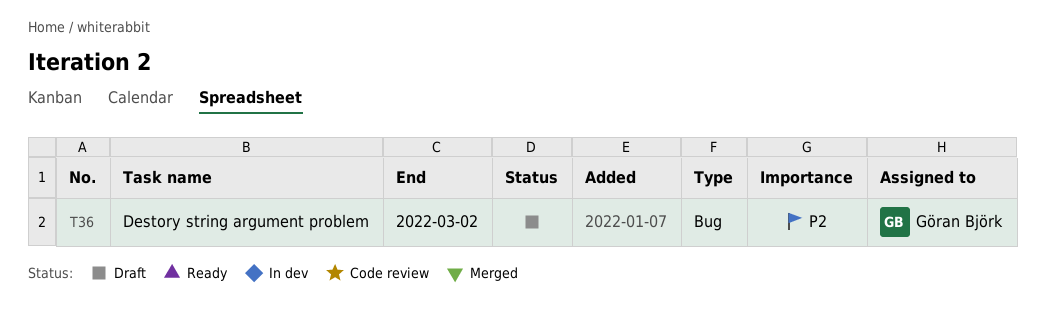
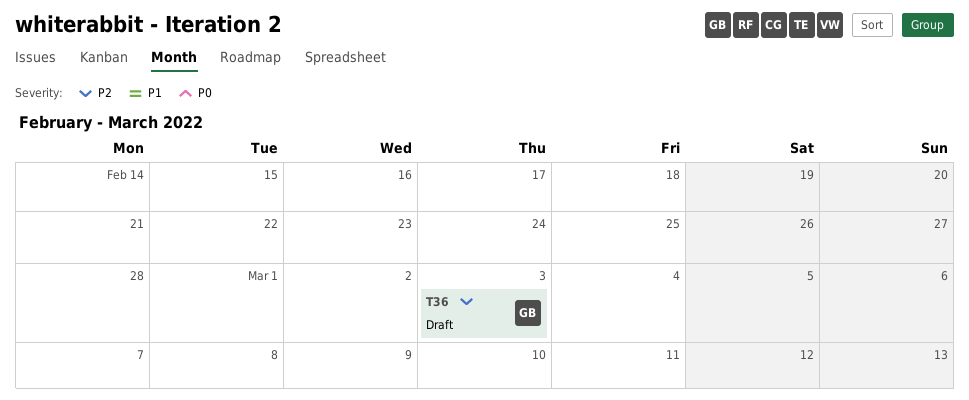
T36, due: Mar 2 -> Mar 3

